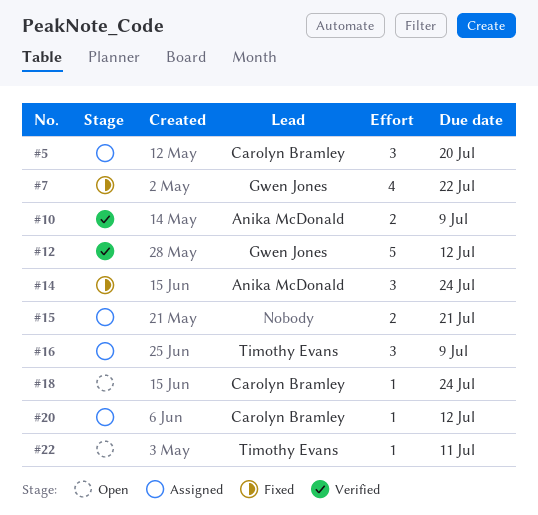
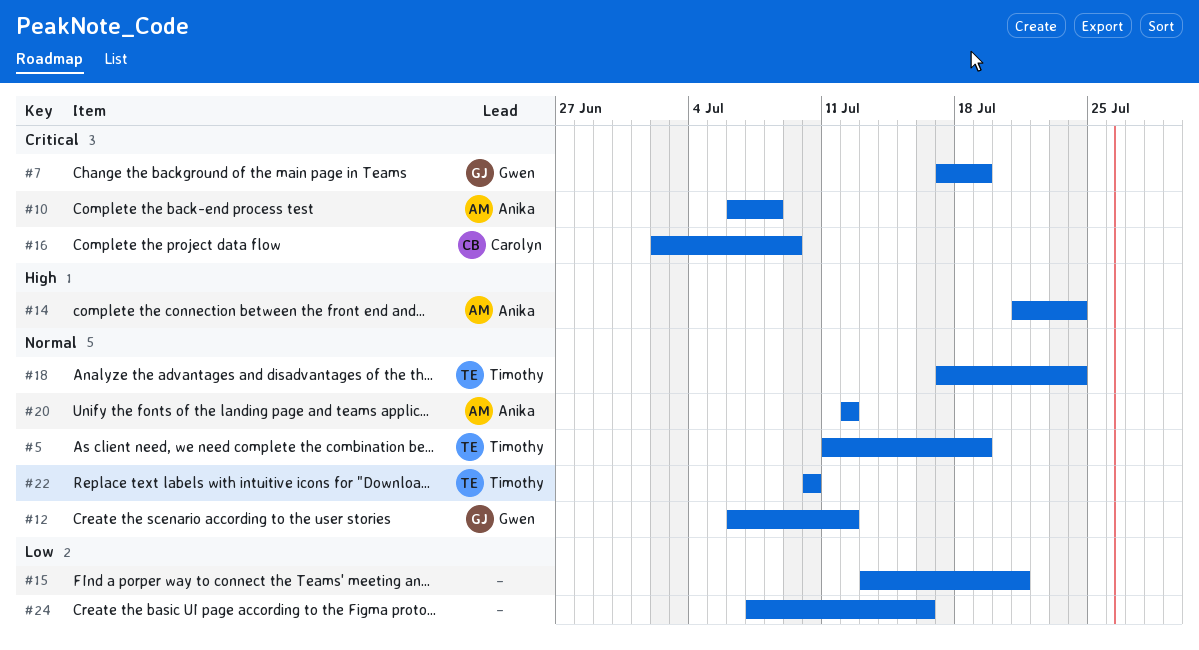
#5, owner: Carolyn Bramley -> Timothy Evans
#5, due: Jul 20 -> Jul 19
#7, due: Jul 22 -> Jul 19
#10, due: Jul 9 -> Jul 8
#16, owner: Timothy Evans -> Carolyn Bramley
#18, owner: Carolyn Bramley -> Timothy Evans
#20, owner: Carolyn Bramley -> Anika McDonald
#22, due: Jul 11 -> Jul 10
#24: none -> present

